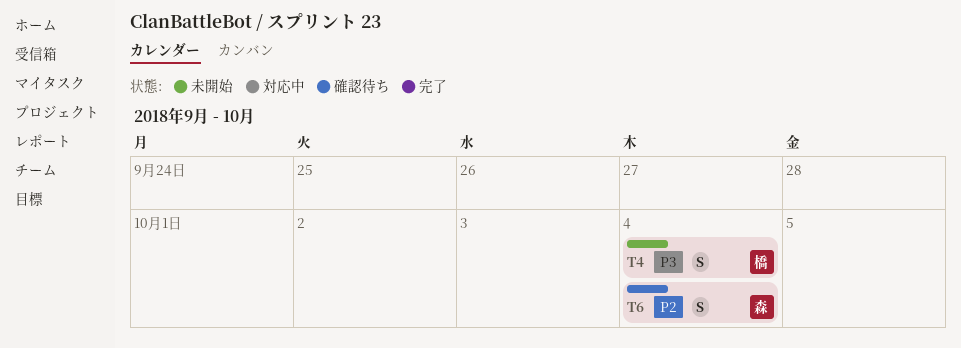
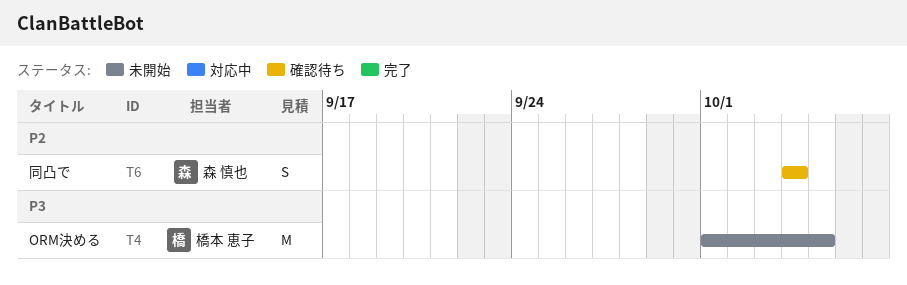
T4, estimate: S -> M
T4, due: Oct 4 -> Oct 5

